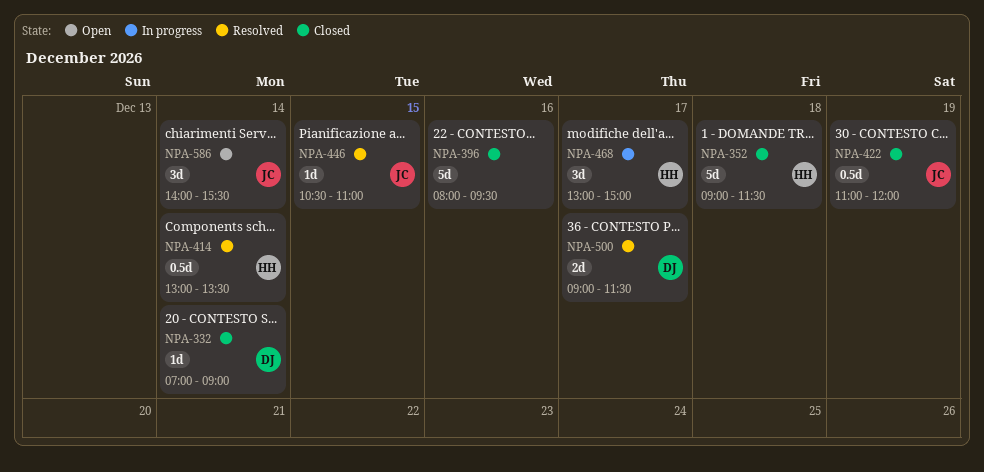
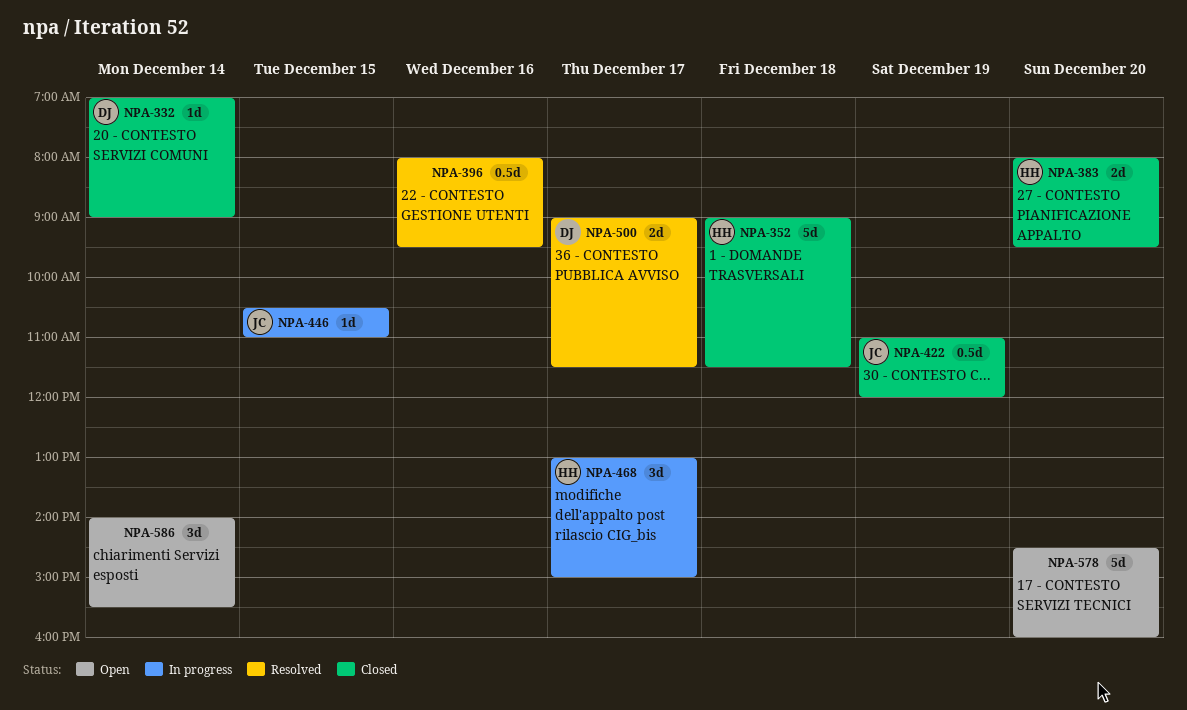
NPA-383: none -> present
NPA-396, status: Closed -> Resolved
NPA-396, estimate: 5d -> 0.5d
NPA-414: present -> none
NPA-446, status: Resolved -> In progress
NPA-578: none -> present
NPA-586, owner: JC -> none

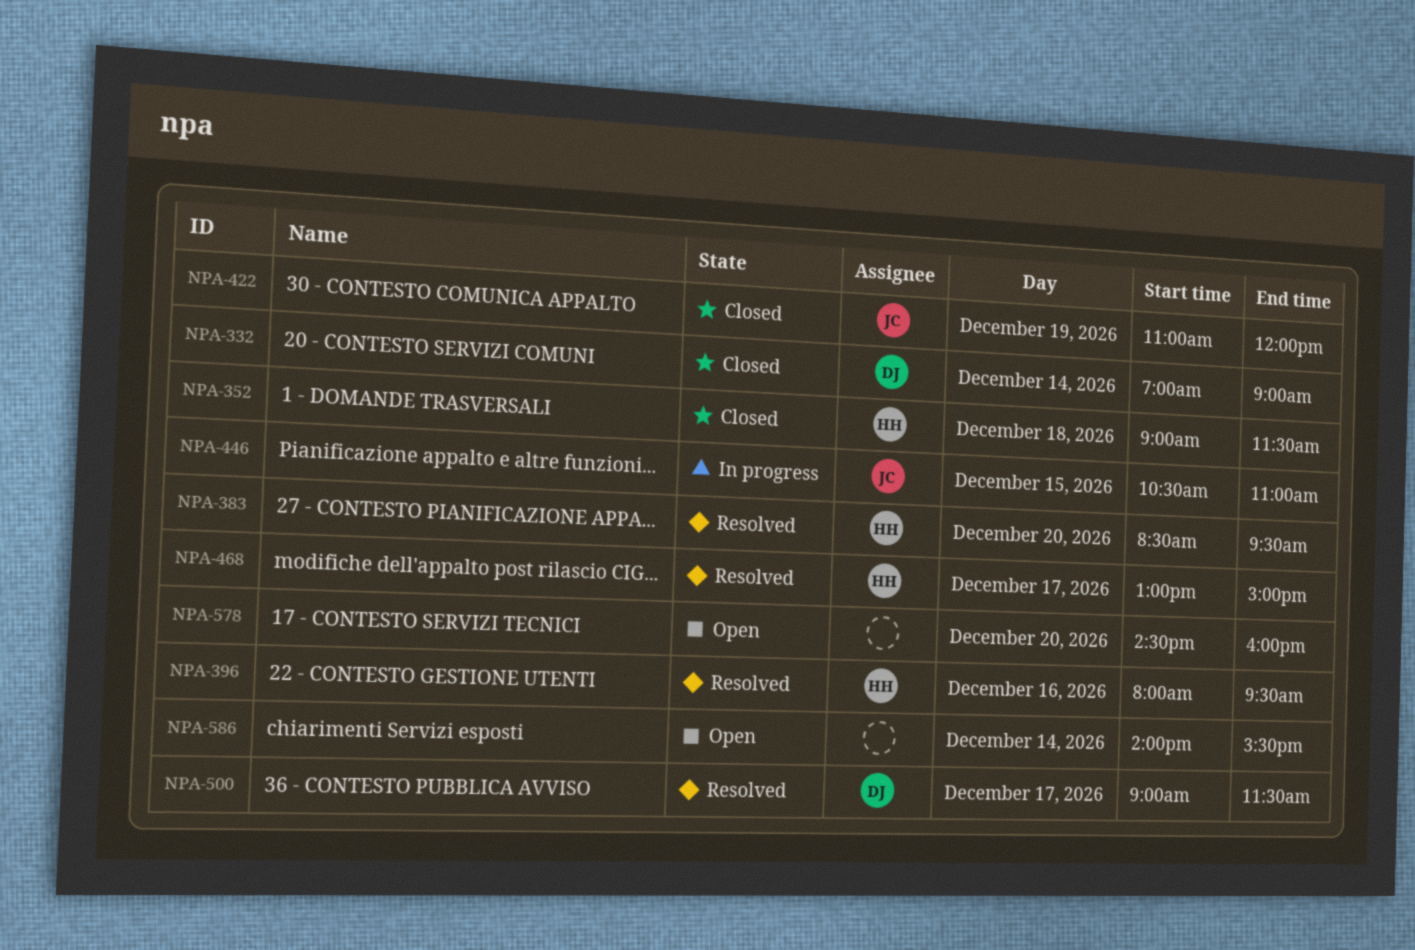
NPA-383, status: Closed -> Resolved
NPA-383, begins: 08:00 -> 08:30
NPA-396, owner: none -> HH
NPA-468, status: In progress -> Resolved

